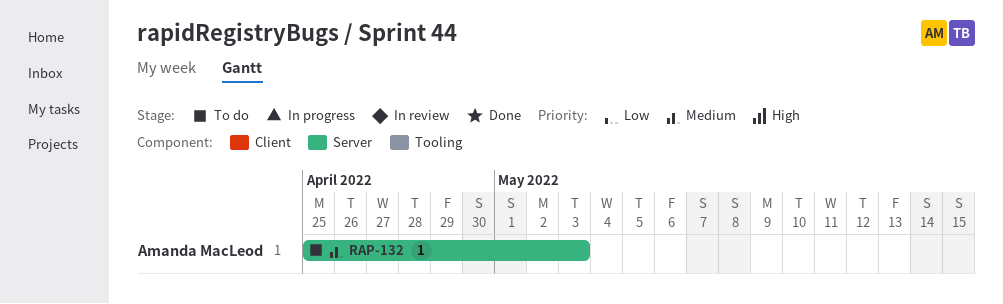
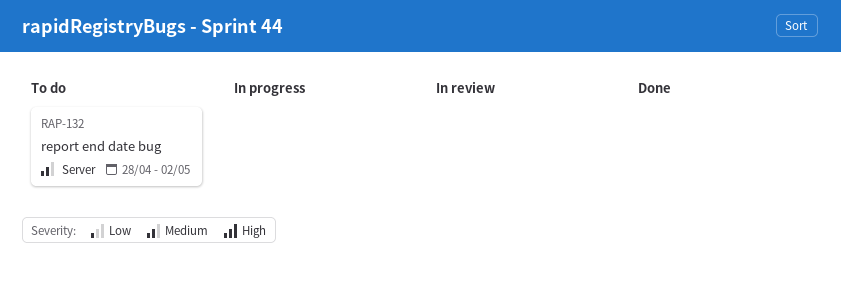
RAP-132, start: Apr 25 -> Apr 28
RAP-132, due: May 3 -> May 2

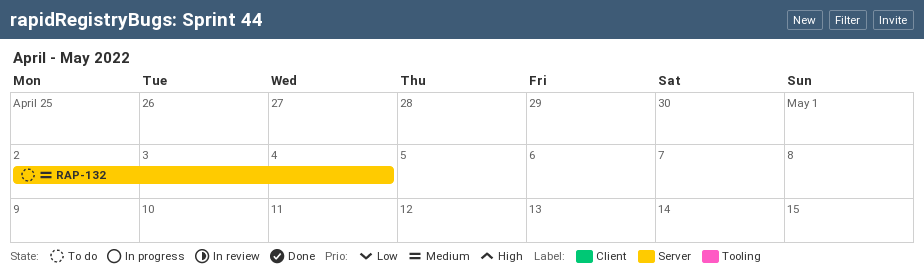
RAP-132, start: Apr 28 -> May 2
RAP-132, due: May 2 -> May 4

